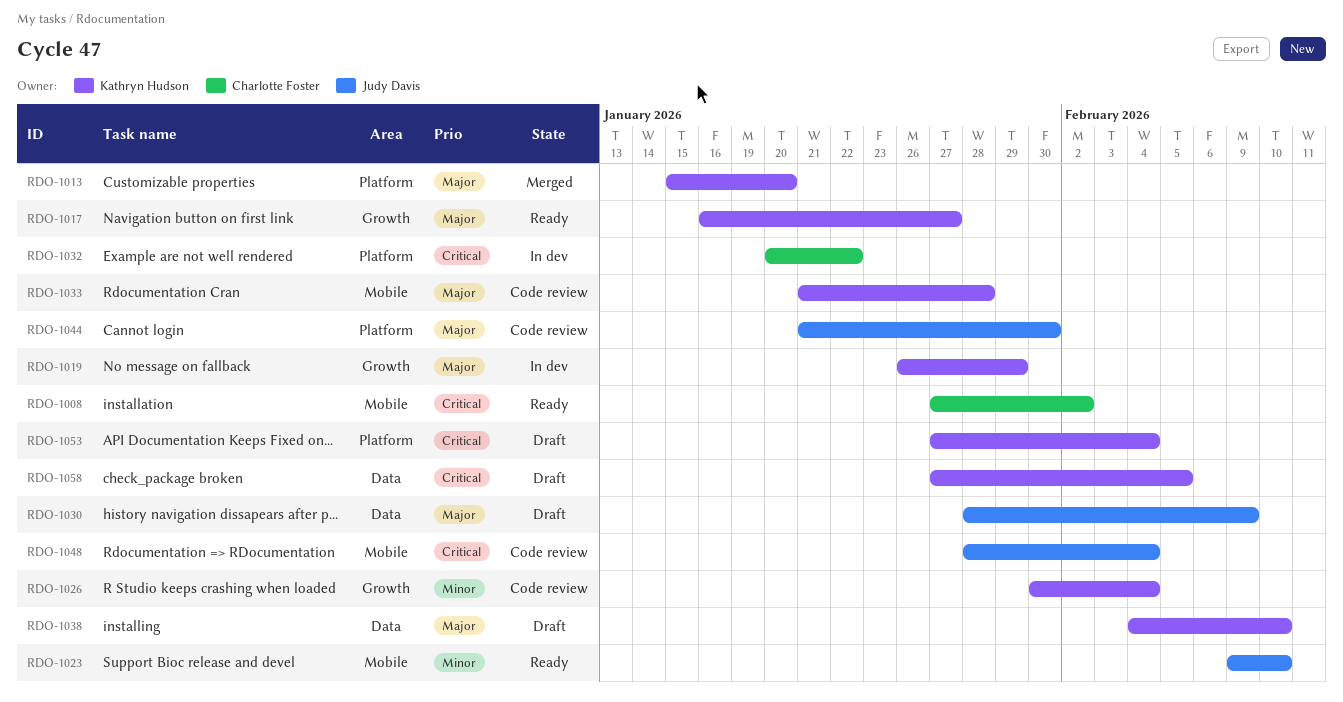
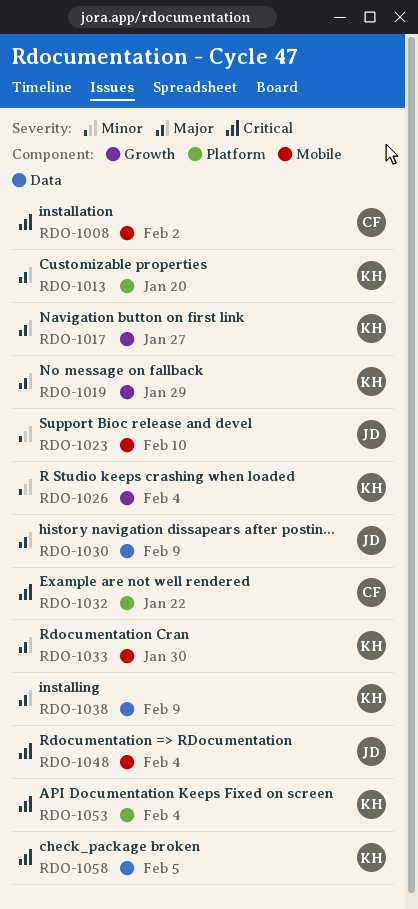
RDO-1033, due: Jan 28 -> Jan 30
RDO-1038, due: Feb 10 -> Feb 9
RDO-1044: present -> none

